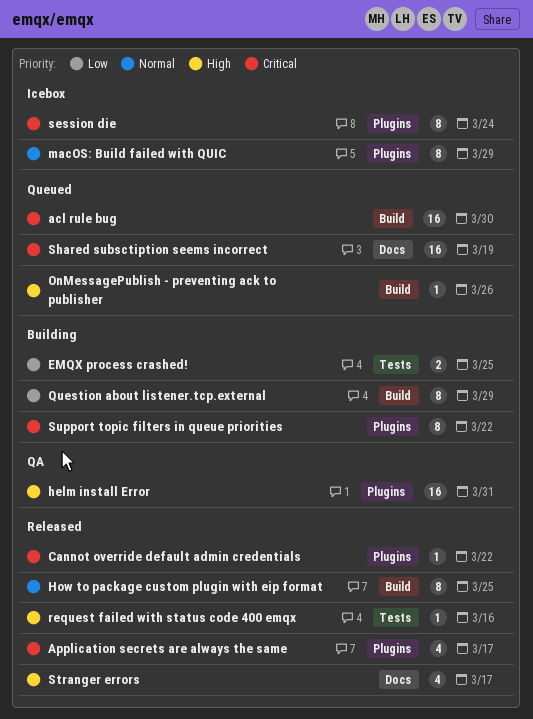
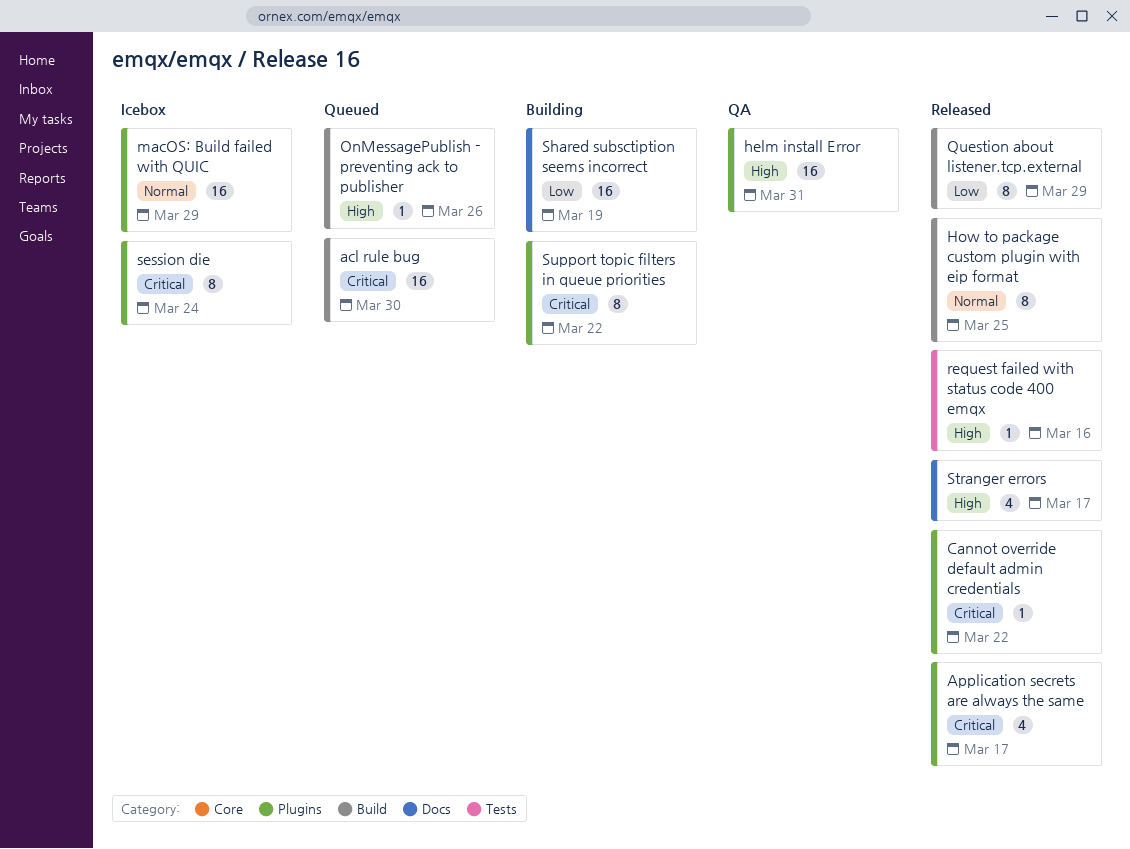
EMQX process crashed!: present -> none
macOS: Build failed with QUIC, estimate: 8 -> 16
Question about listener.tcp.external, status: Building -> Released
Shared subsctiption seems incorrect, status: Queued -> Building
Shared subsctiption seems incorrect, priority: Critical -> Low

